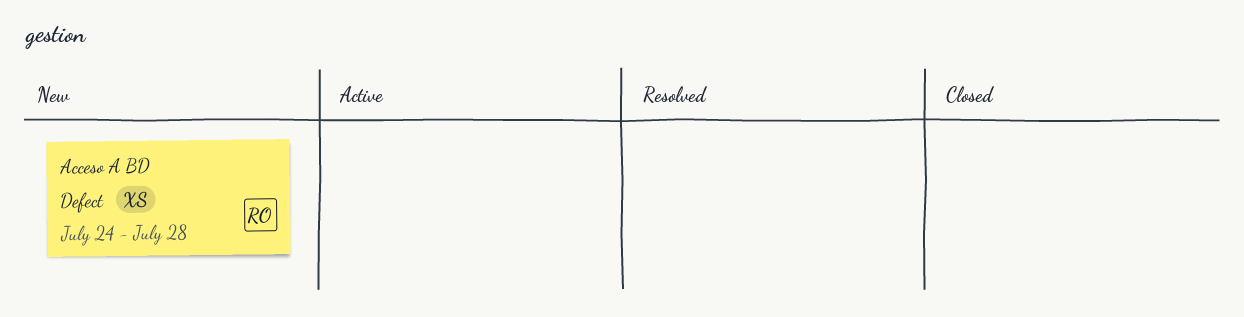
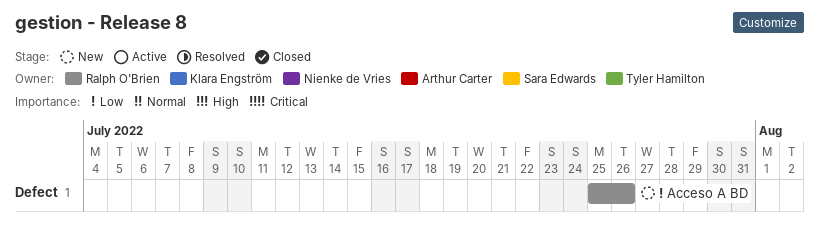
Acceso A BD, start: Jul 24 -> Jul 25
Acceso A BD, due: Jul 28 -> Jul 26

